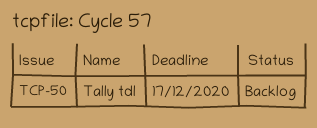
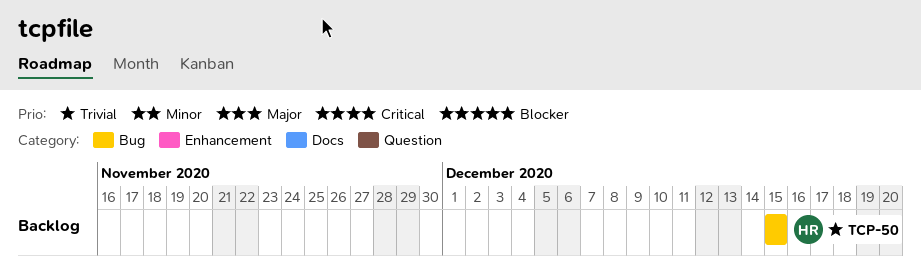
TCP-50, due: Dec 17 -> Dec 15

